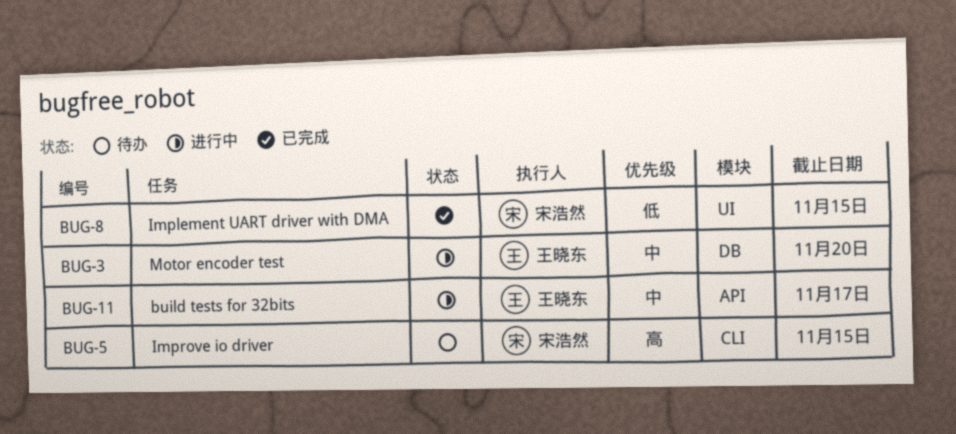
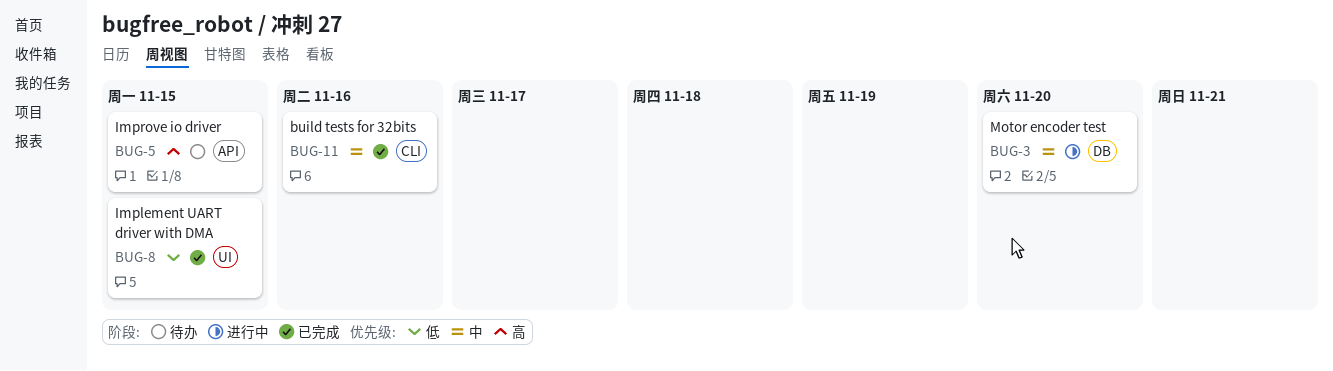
BUG-5, label: CLI -> API
BUG-11, status: 进行中 -> 已完成
BUG-11, label: API -> CLI
BUG-11, due: Nov 17 -> Nov 16

